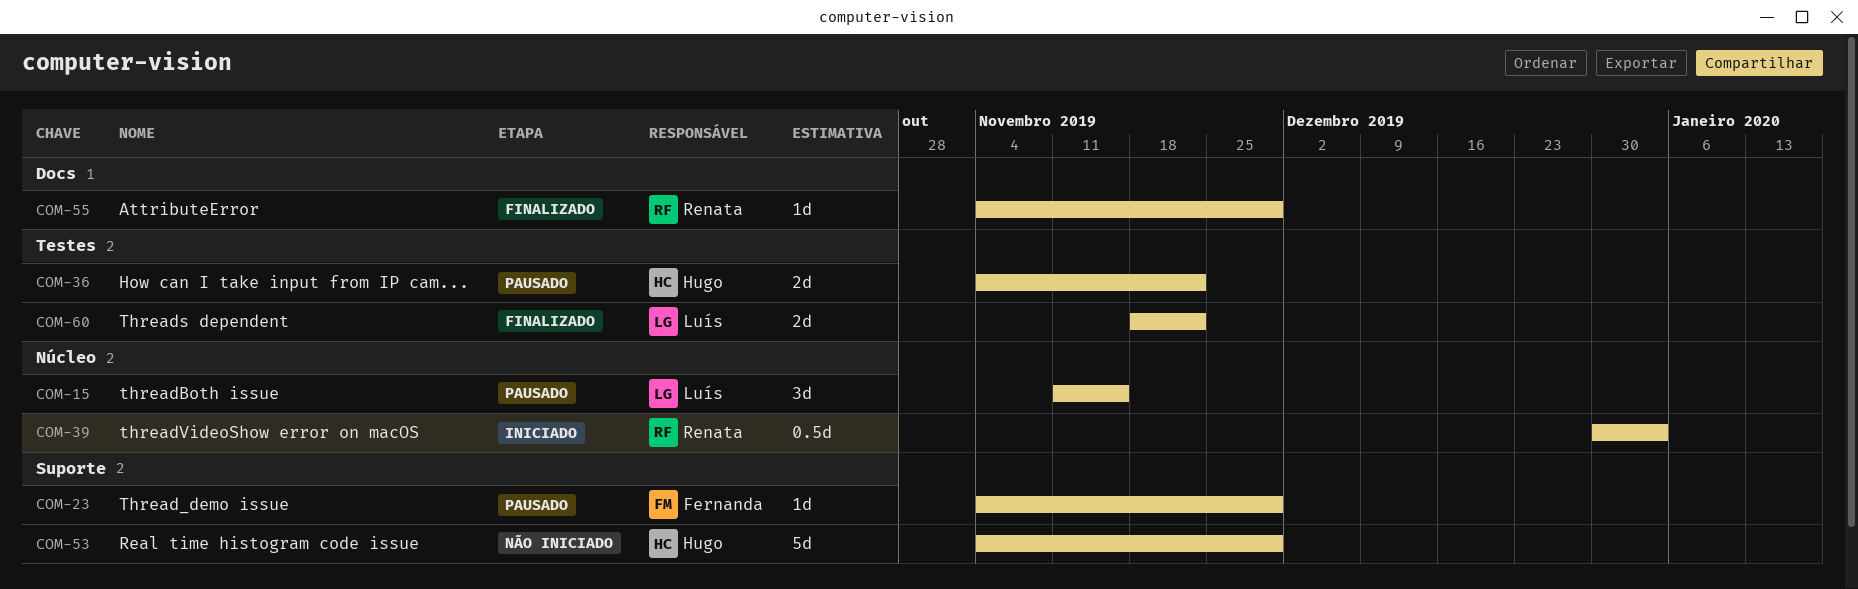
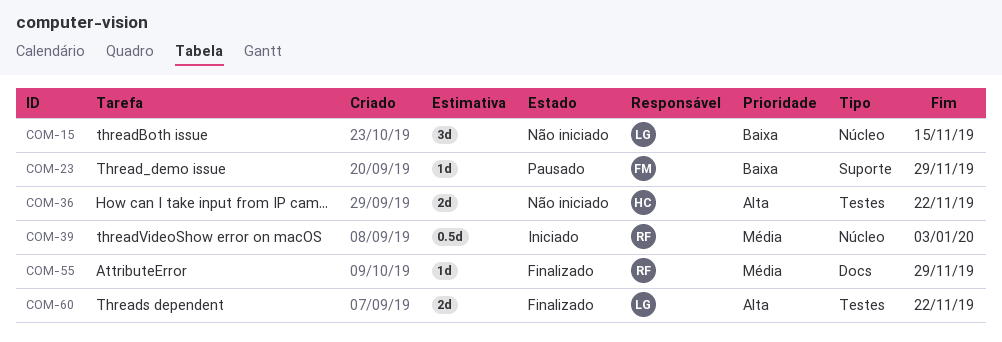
COM-15, status: Pausado -> Não iniciado
COM-36, status: Pausado -> Não iniciado
COM-53: present -> none

